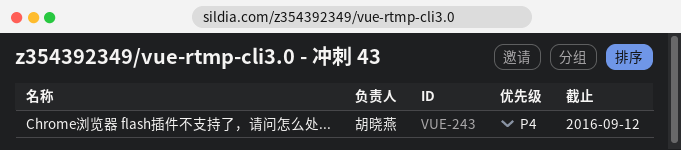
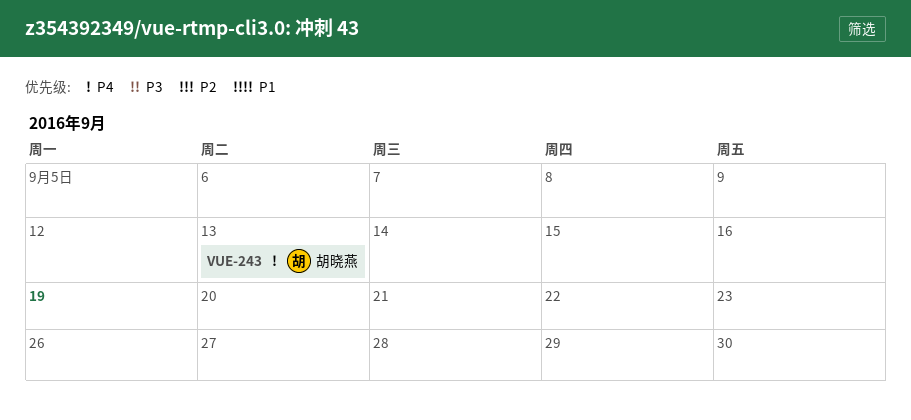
VUE-243, due: Sep 12 -> Sep 13

